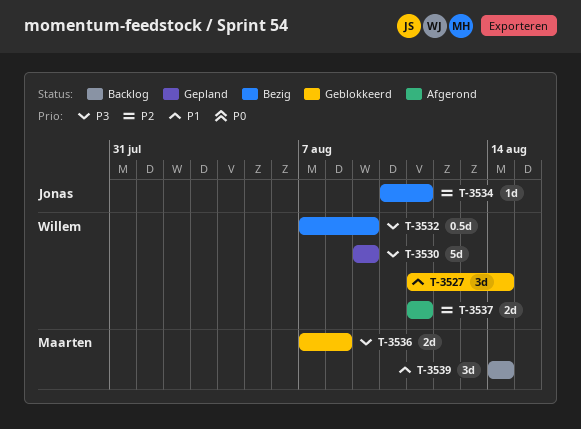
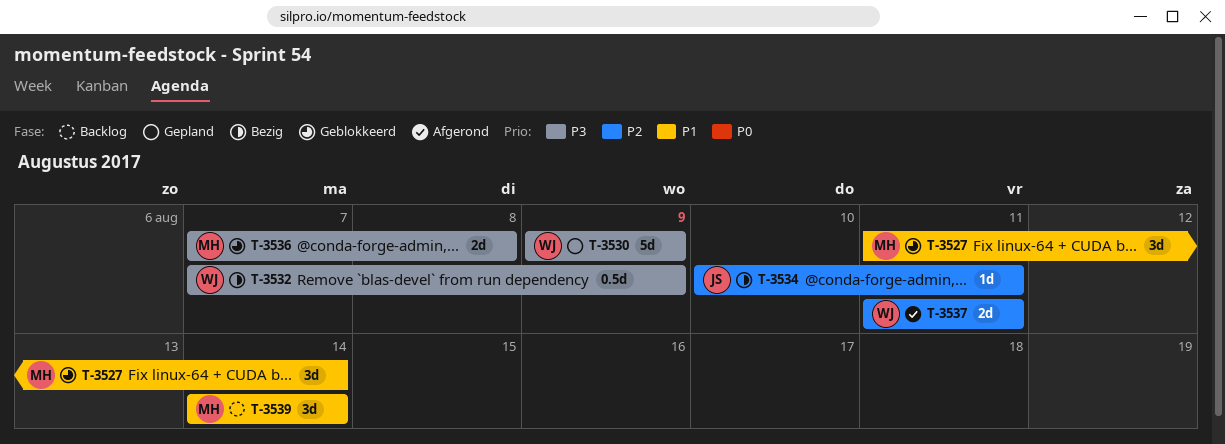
T-3527, owner: Willem -> Maarten

